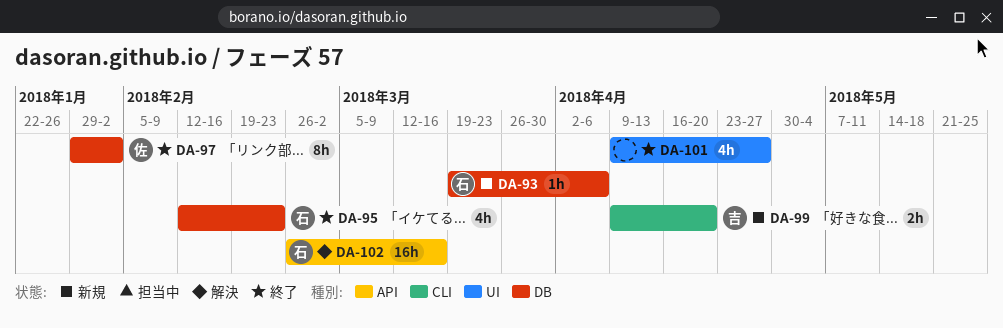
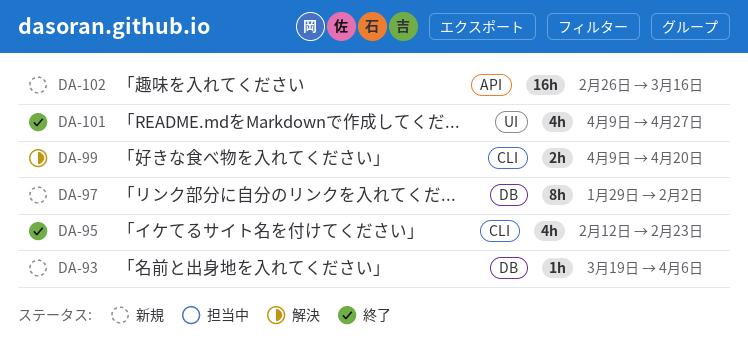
DA-95, label: DB -> CLI
DA-97, status: 終了 -> 新規
DA-99, status: 新規 -> 解決
DA-102, status: 解決 -> 新規

